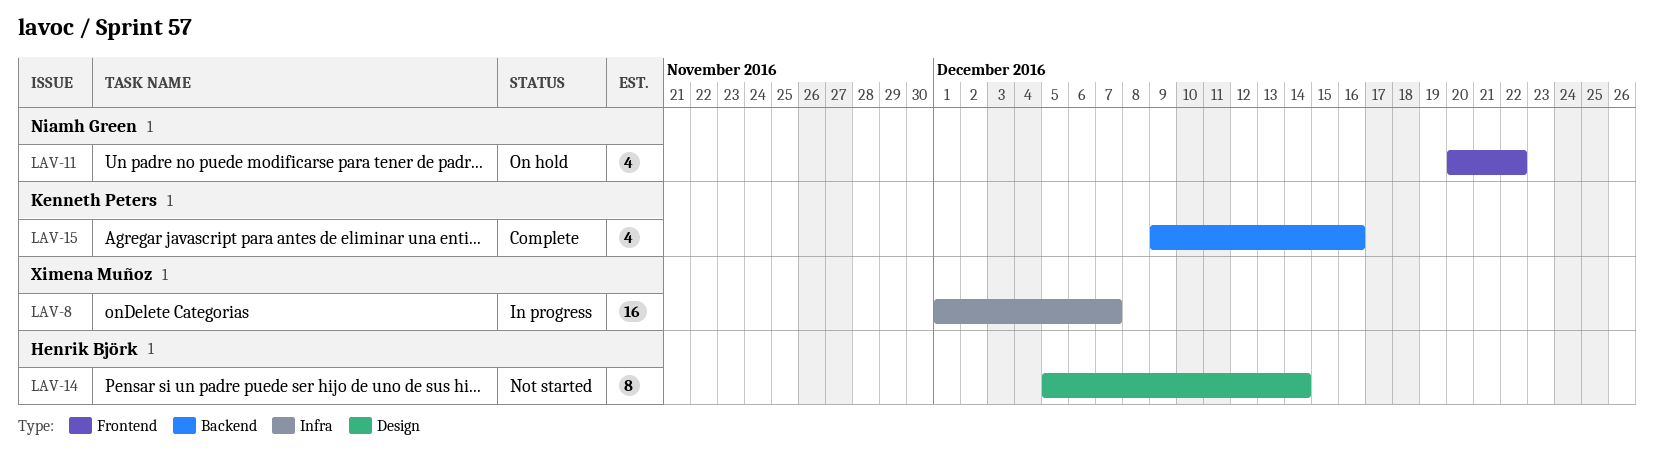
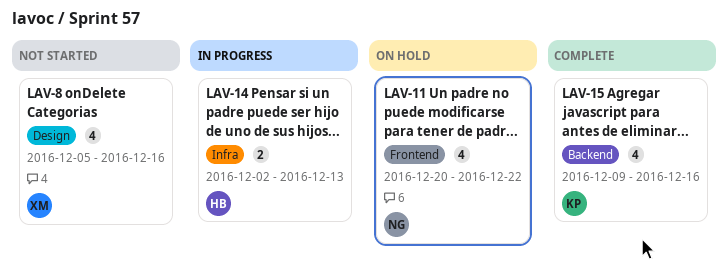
LAV-8, status: In progress -> Not started
LAV-8, label: Infra -> Design
LAV-8, estimate: 16 -> 4
LAV-8, start: Dec 1 -> Dec 5
LAV-8, due: Dec 7 -> Dec 16
LAV-14, status: Not started -> In progress
LAV-14, label: Design -> Infra
LAV-14, estimate: 8 -> 2
LAV-14, start: Dec 5 -> Dec 2
LAV-14, due: Dec 14 -> Dec 13

